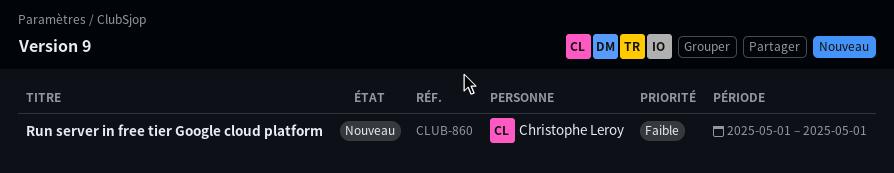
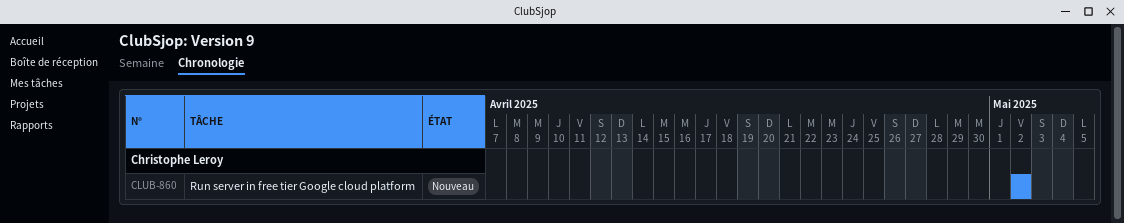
CLUB-860, start: May 1 -> May 2
CLUB-860, due: May 1 -> May 2

